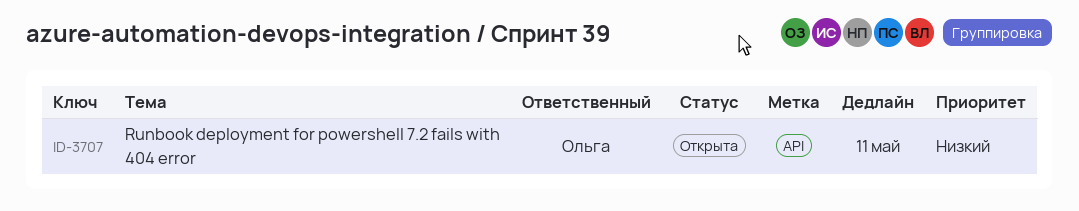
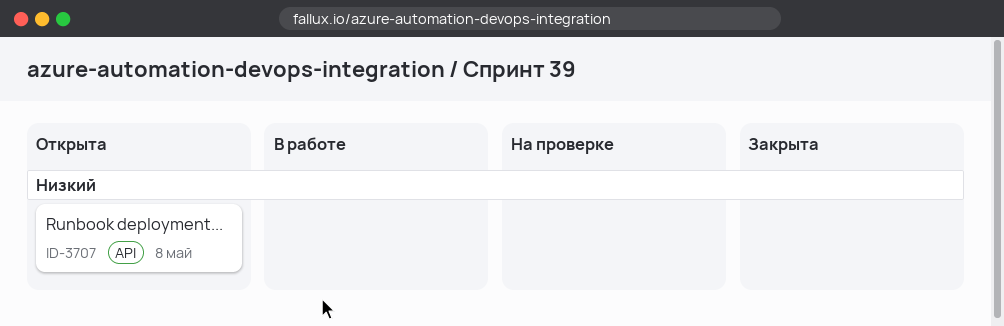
ID-3707, due: May 11 -> May 8

